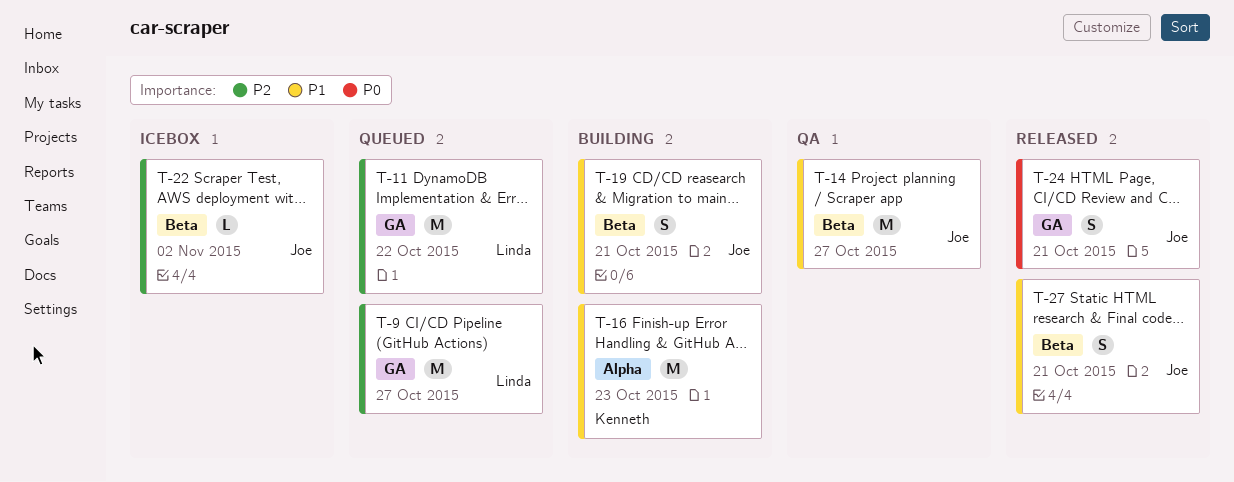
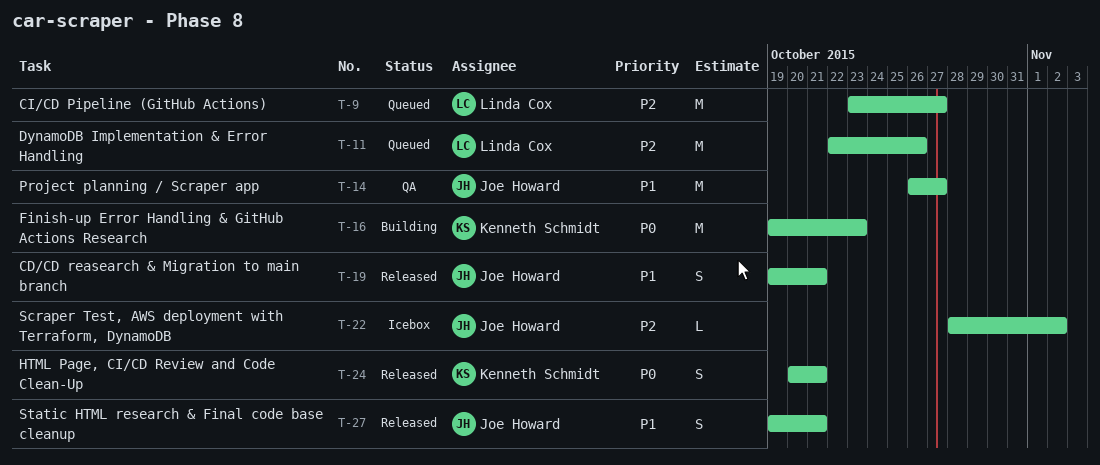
T-11, due: Oct 22 -> Oct 26
T-16, priority: P1 -> P0
T-19, status: Building -> Released
T-24, owner: Joe Howard -> Kenneth Schmidt

